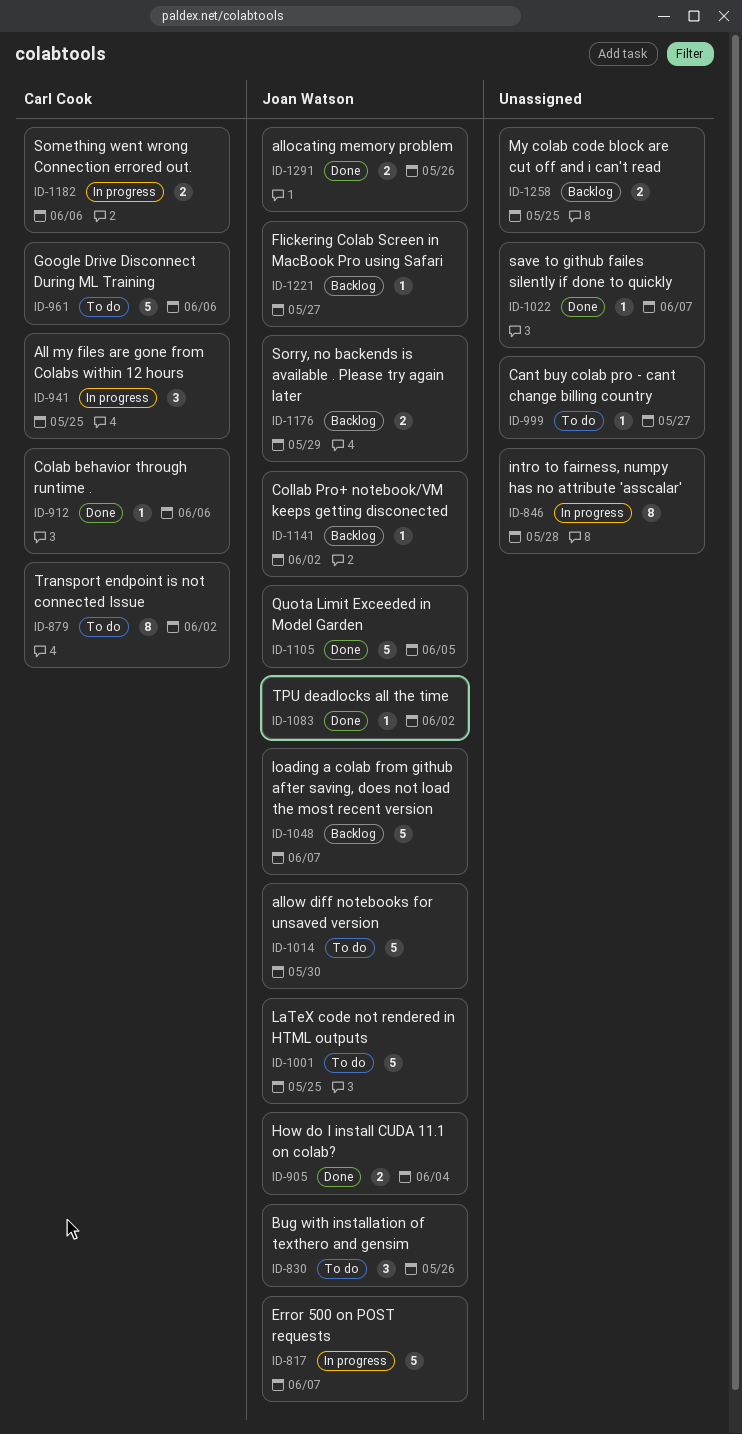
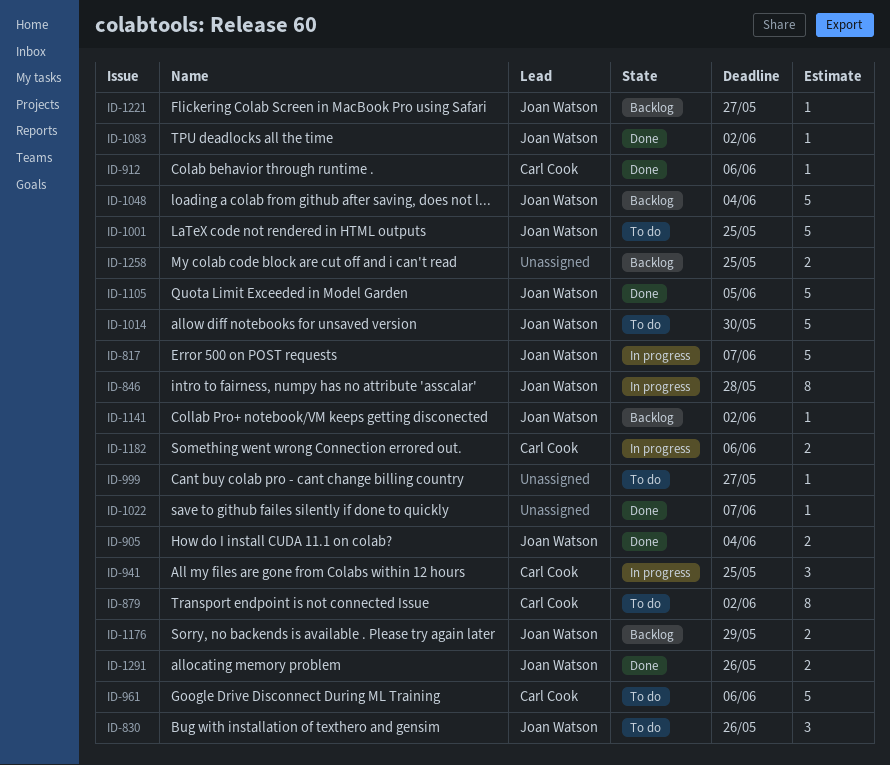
ID-846, owner: none -> Joan Watson
ID-1048, due: Jun 7 -> Jun 4

